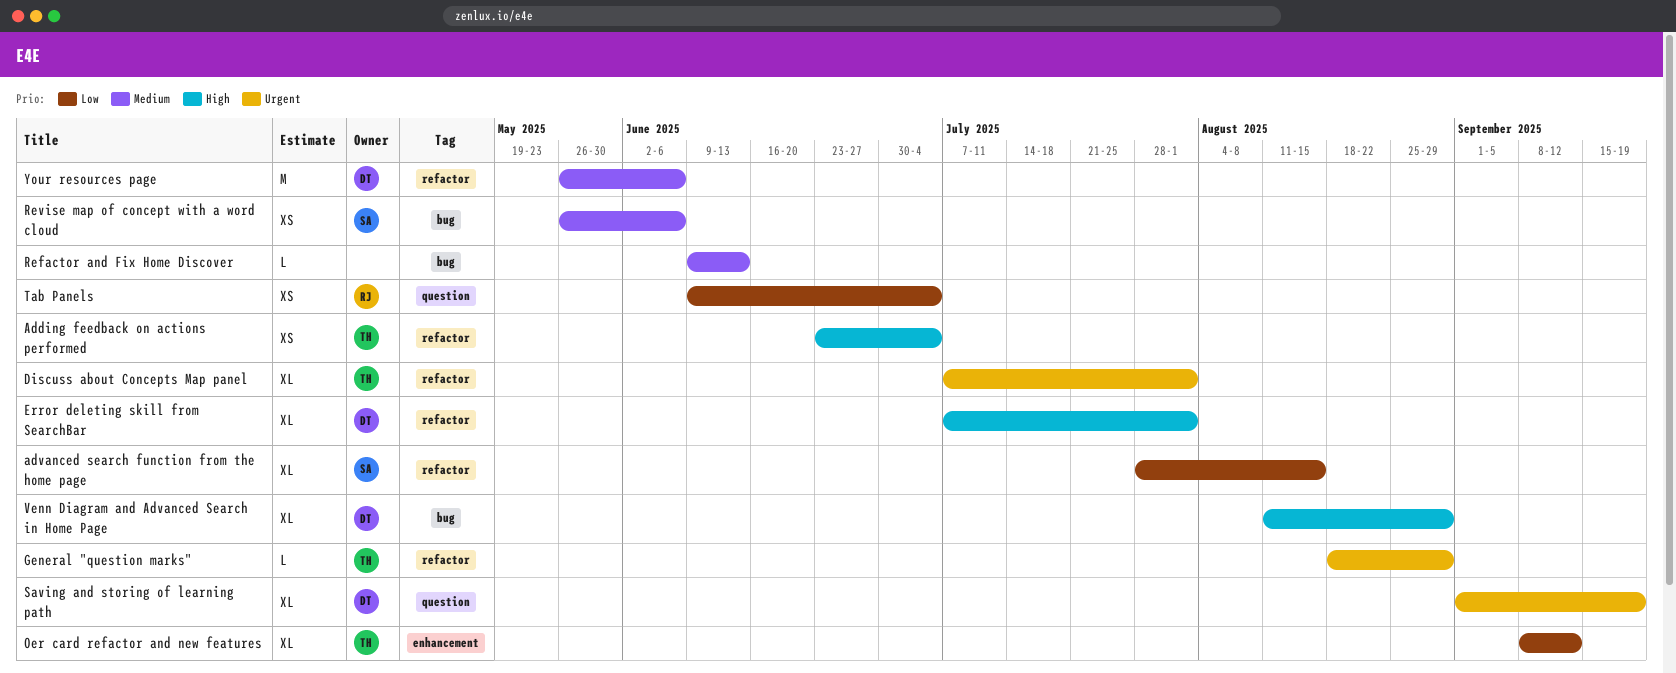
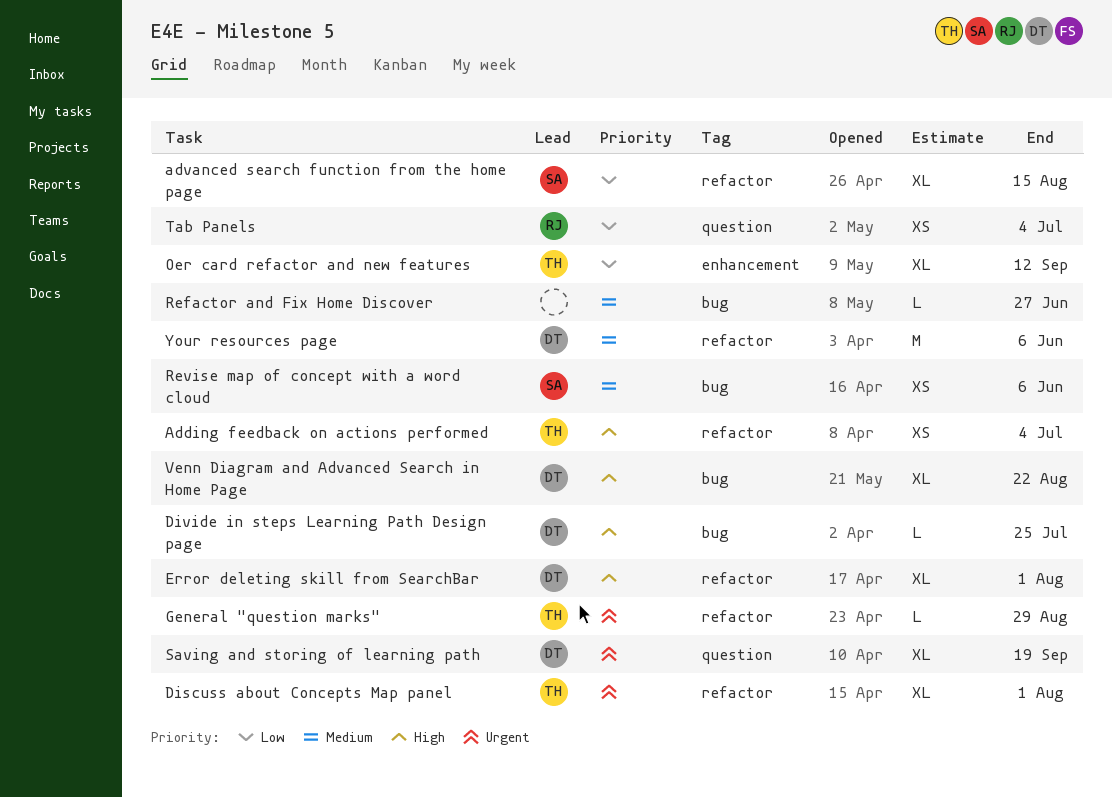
Divide in steps Learning Path Design page: none -> present
Refactor and Fix Home Discover, due: Jun 13 -> Jun 27
Venn Diagram and Advanced Search in Home Page, due: Aug 29 -> Aug 22

